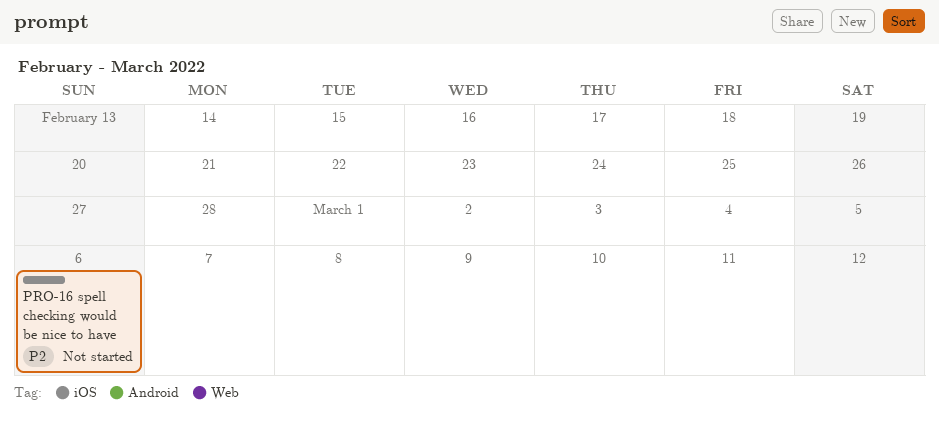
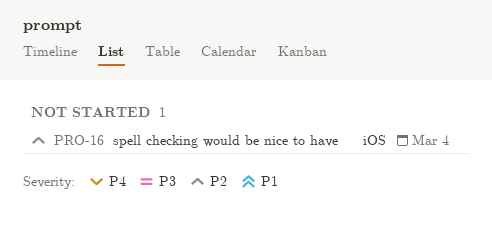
PRO-16, due: Mar 6 -> Mar 4

